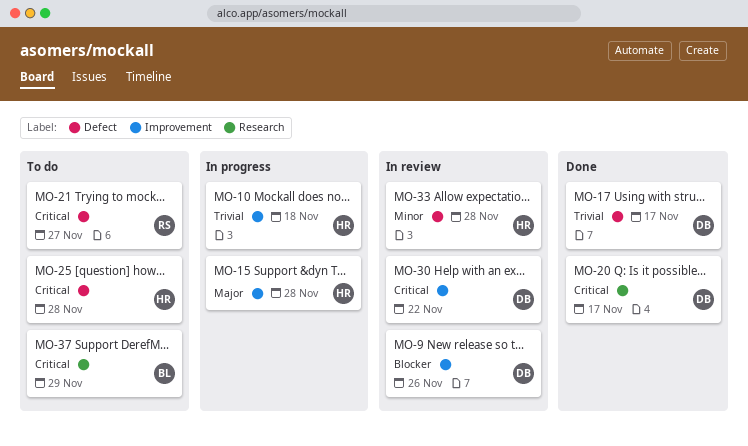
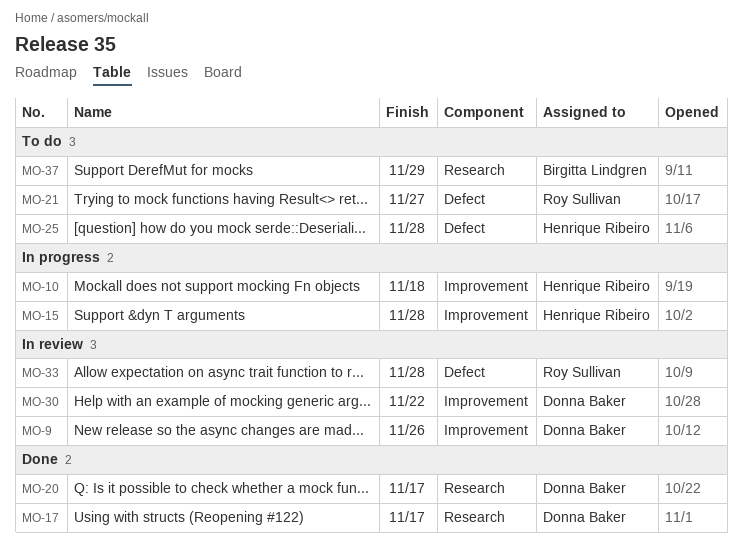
MO-17, label: Defect -> Research
MO-33, owner: Henrique Ribeiro -> Roy Sullivan

